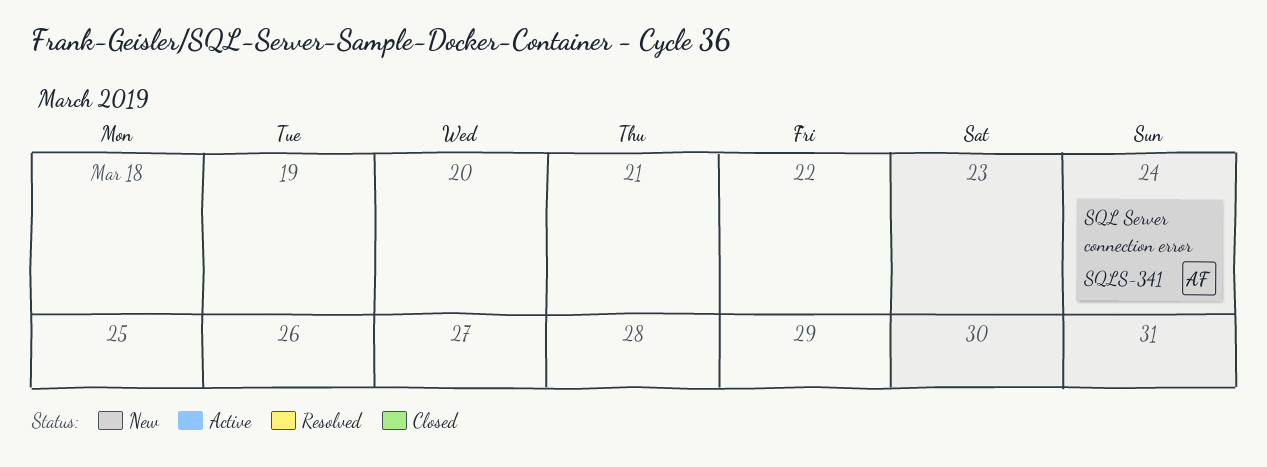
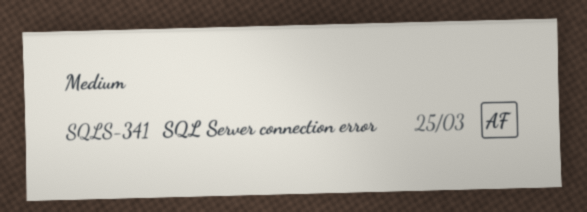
SQLS-341, due: Mar 24 -> Mar 25

